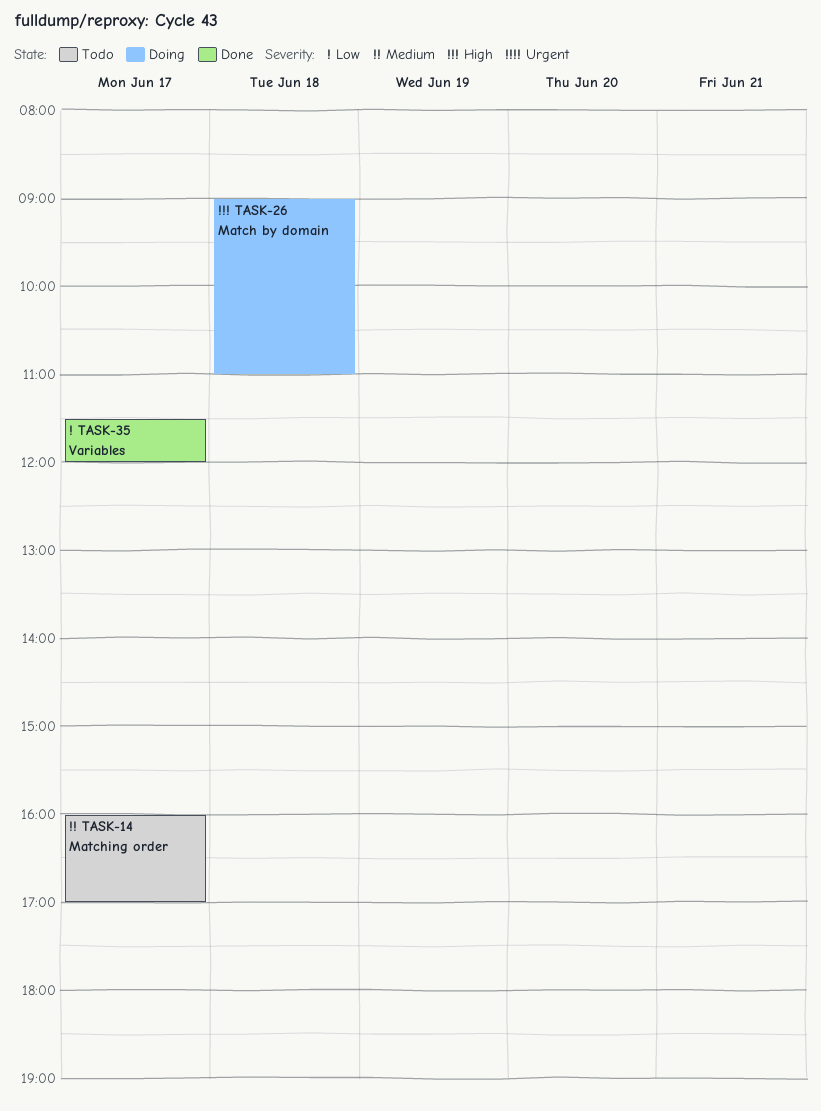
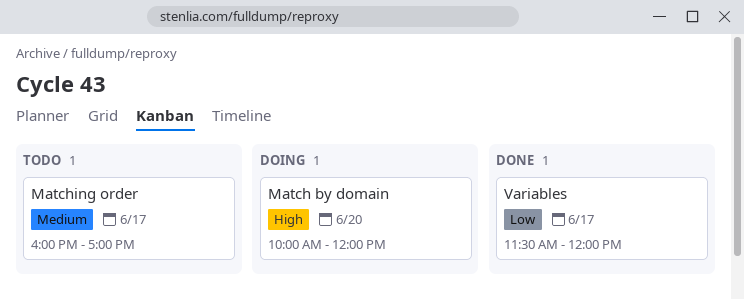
Match by domain, day: Jun 18 -> Jun 20
Match by domain, begins: 09:00 -> 10:00
Match by domain, ends: 11:00 -> 12:00

